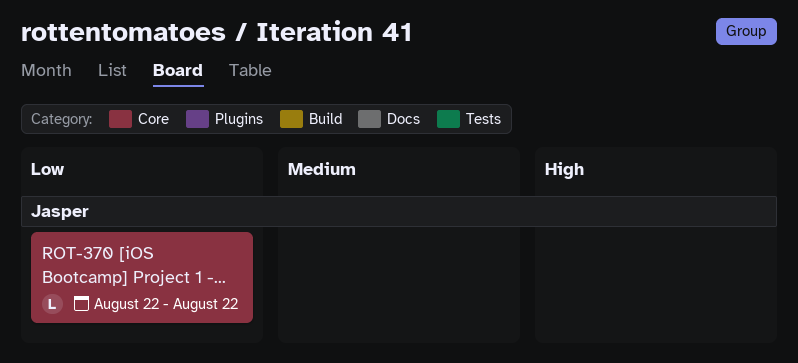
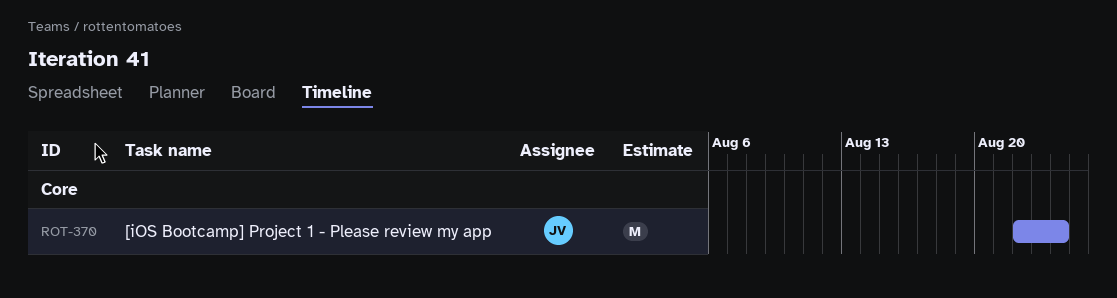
ROT-370, estimate: L -> M
ROT-370, due: Aug 22 -> Aug 24

